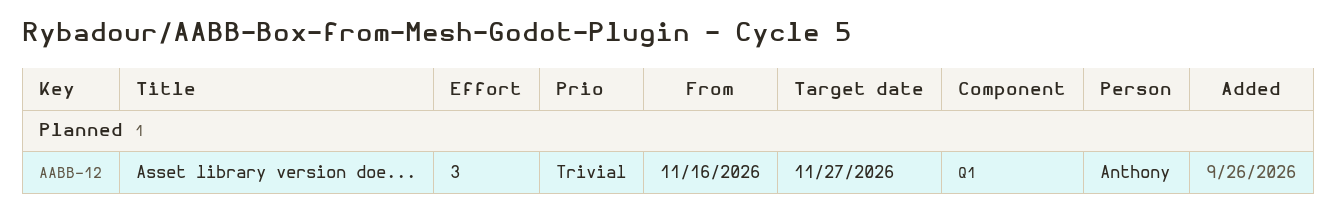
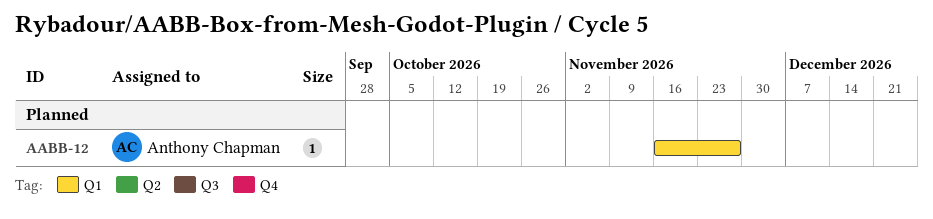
AABB-12, estimate: 3 -> 1

